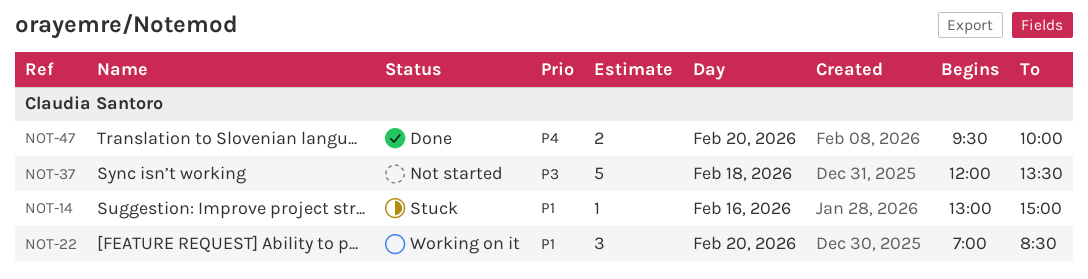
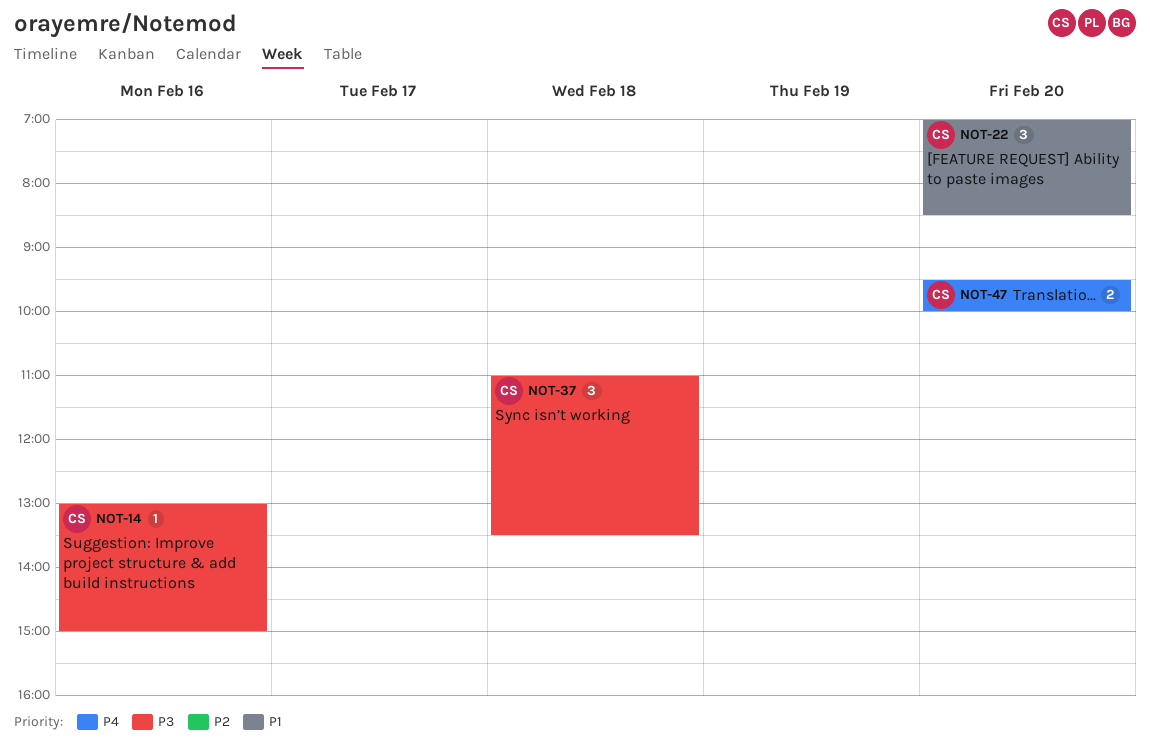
NOT-14, priority: P1 -> P3
NOT-37, estimate: 5 -> 3
NOT-37, begins: 12:00 -> 11:00

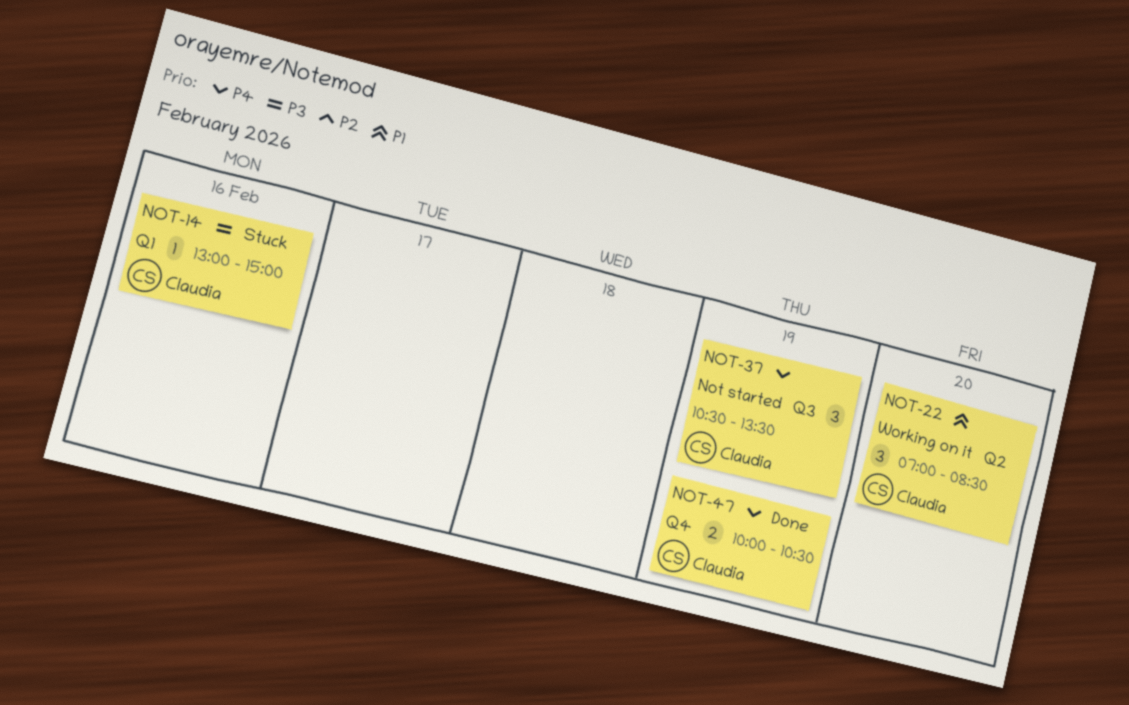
NOT-37, priority: P3 -> P4
NOT-37, day: Feb 18 -> Feb 19
NOT-37, begins: 11:00 -> 10:30
NOT-47, day: Feb 20 -> Feb 19
NOT-47, begins: 09:30 -> 10:00
NOT-47, ends: 10:00 -> 10:30

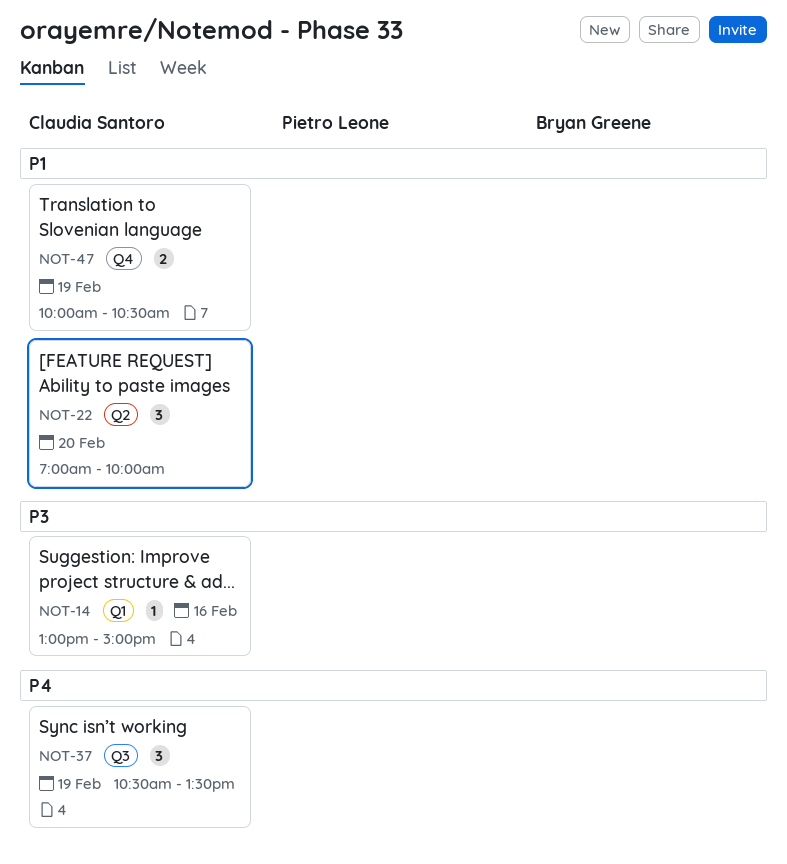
NOT-22, ends: 08:30 -> 10:00
NOT-47, priority: P4 -> P1

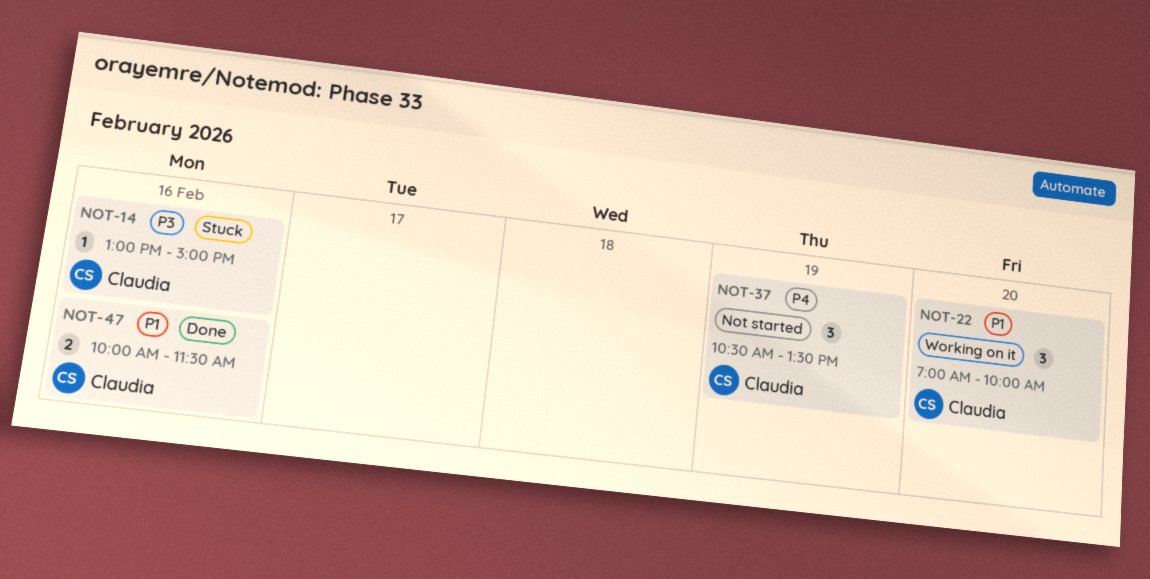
NOT-47, day: Feb 19 -> Feb 16
NOT-47, ends: 10:30 -> 11:30

